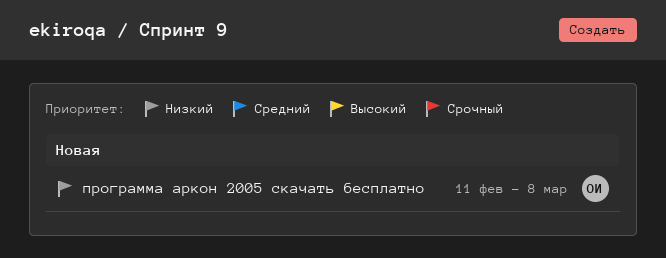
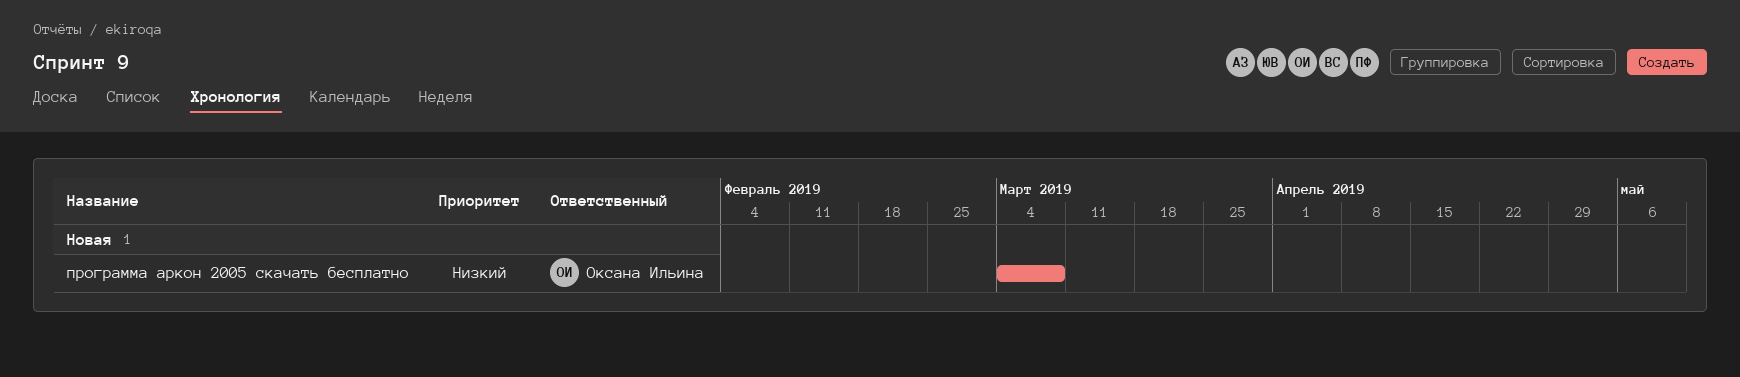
программа аркон 2005 скачать бесплатно, start: Feb 11 -> Mar 4

